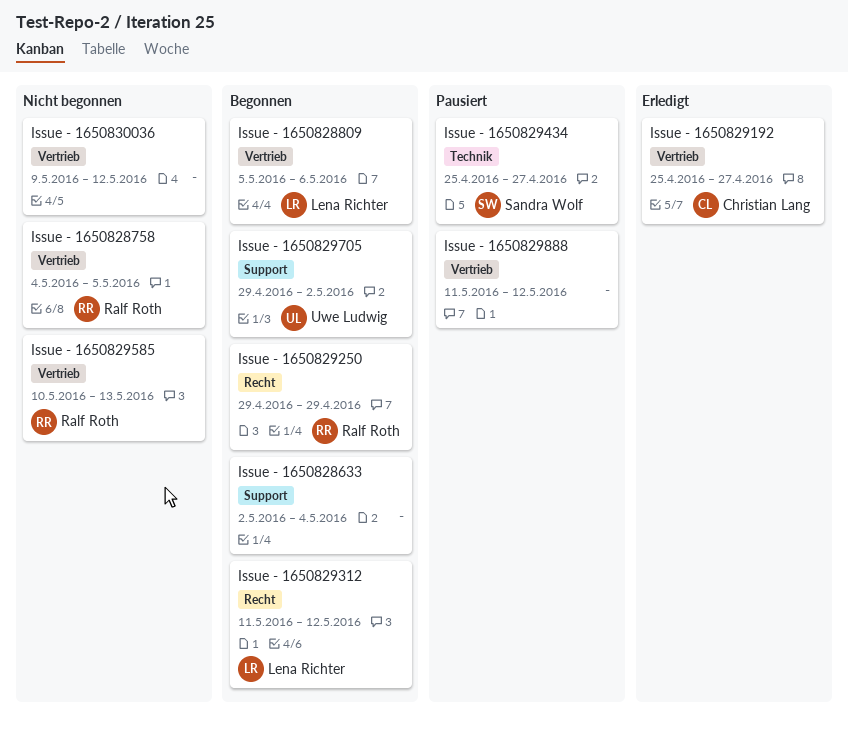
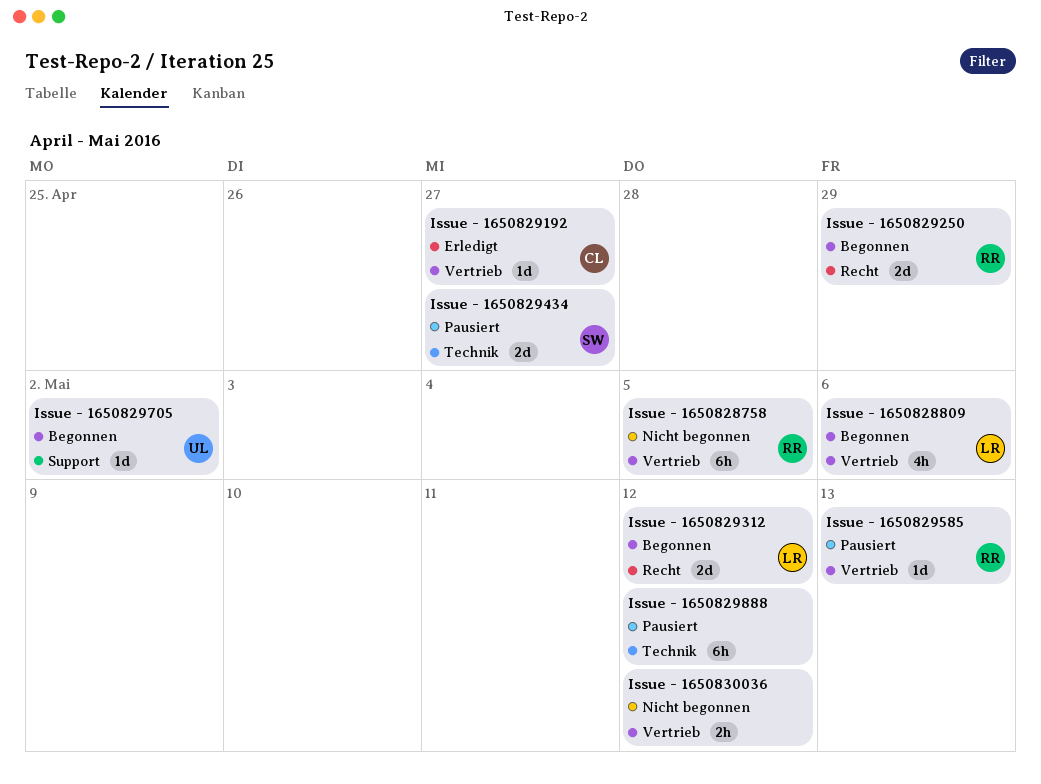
Issue - 1650828633: present -> none
Issue - 1650829585, status: Nicht begonnen -> Pausiert
Issue - 1650829888, label: Vertrieb -> Technik

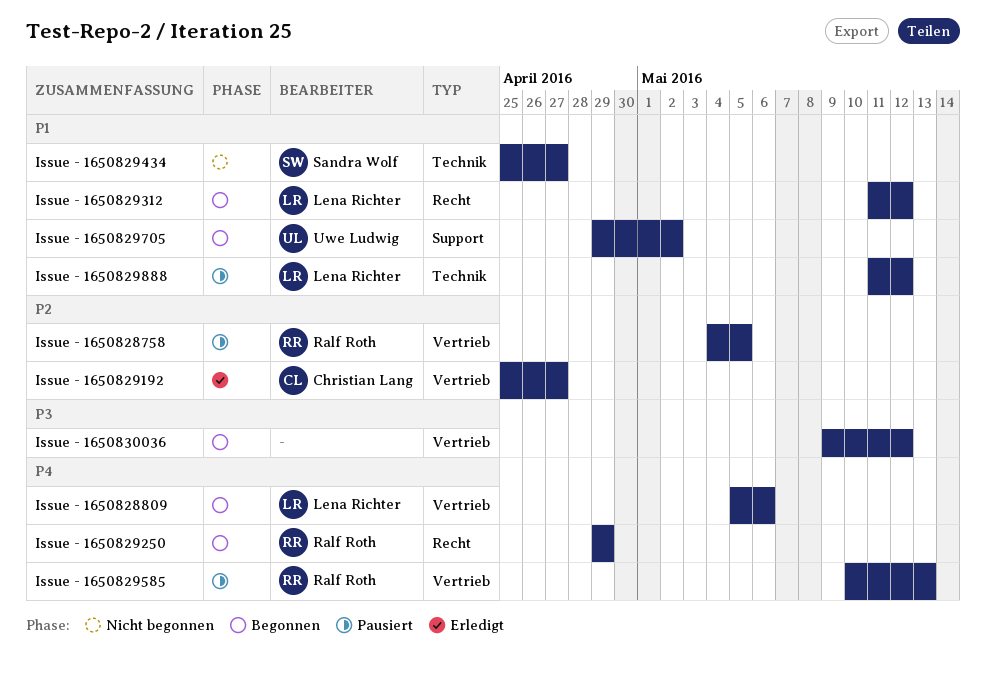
Issue - 1650828758, status: Nicht begonnen -> Pausiert
Issue - 1650829434, status: Pausiert -> Nicht begonnen
Issue - 1650829888, owner: none -> Lena Richter
Issue - 1650830036, status: Nicht begonnen -> Begonnen

